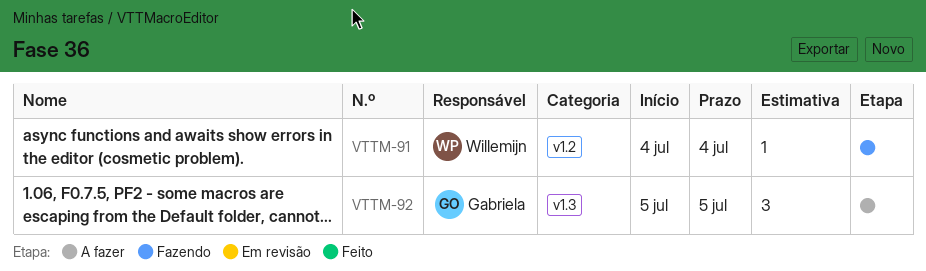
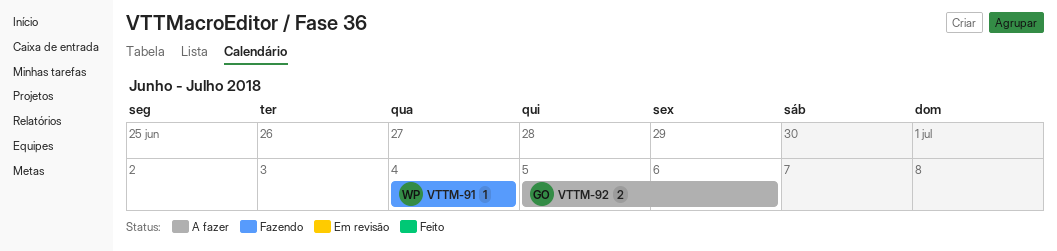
VTTM-92, estimate: 3 -> 2
VTTM-92, due: Jul 5 -> Jul 6

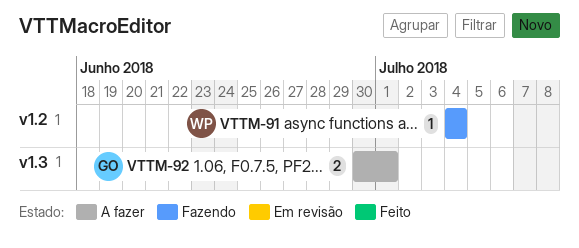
VTTM-92, start: Jul 5 -> Jun 30
VTTM-92, due: Jul 6 -> Jul 1

